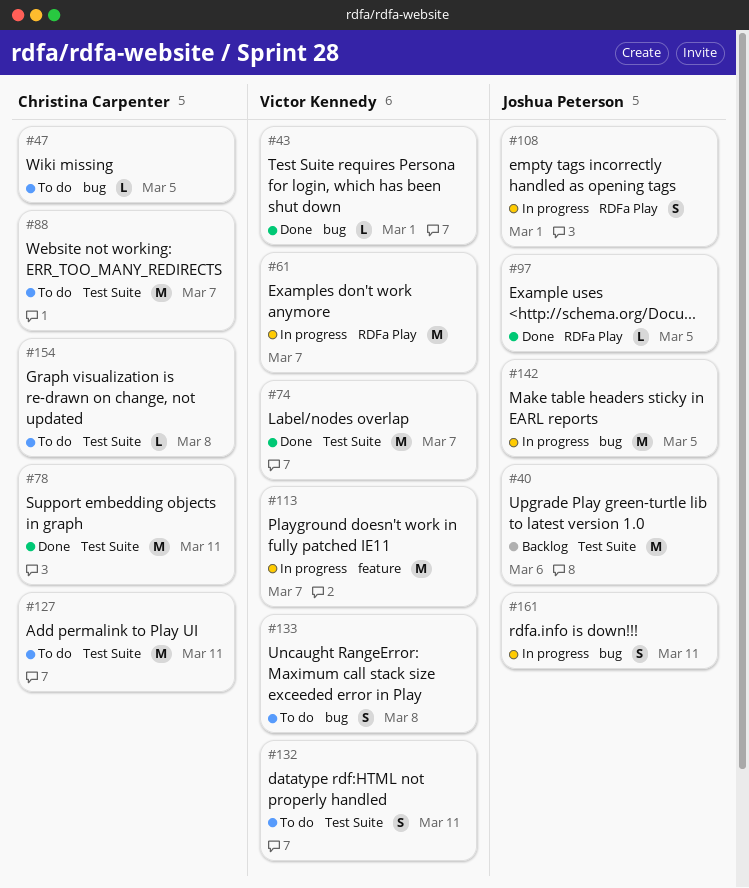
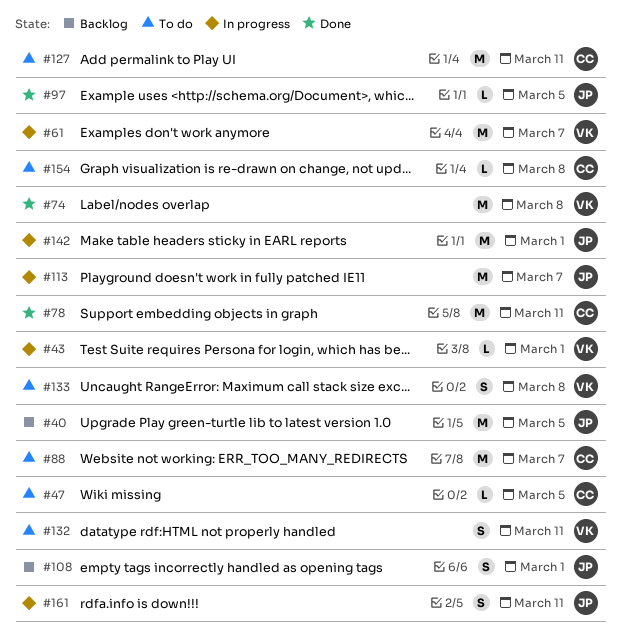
#40, due: Mar 6 -> Mar 5
#43, status: Done -> In progress
#74, due: Mar 7 -> Mar 8
#108, status: In progress -> Backlog
#113, owner: Victor Kennedy -> Joshua Peterson
#142, due: Mar 5 -> Mar 1

